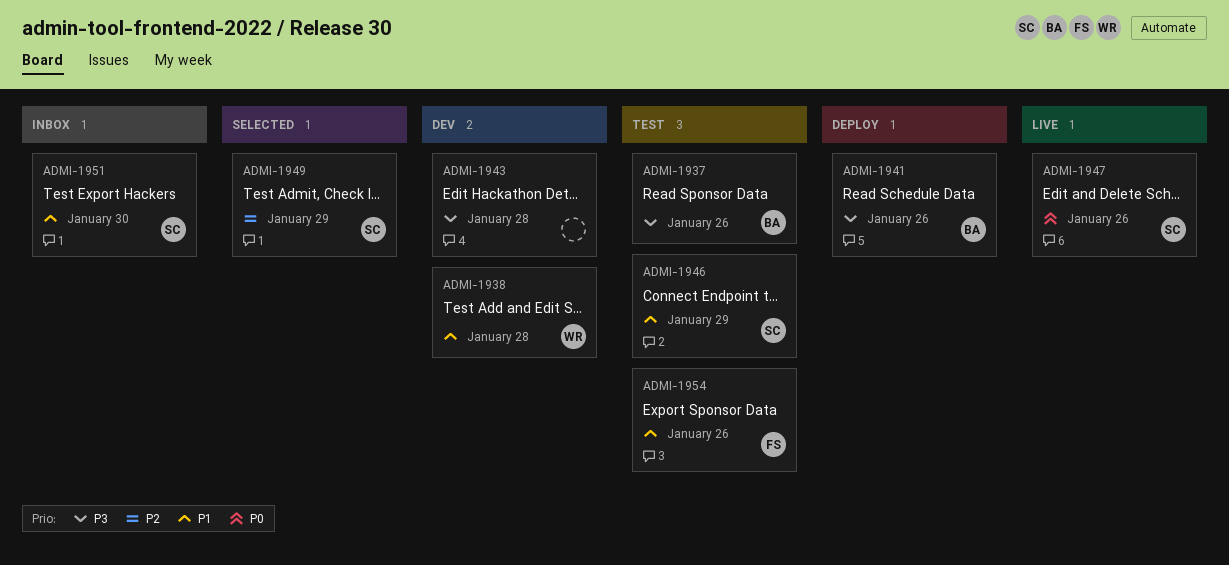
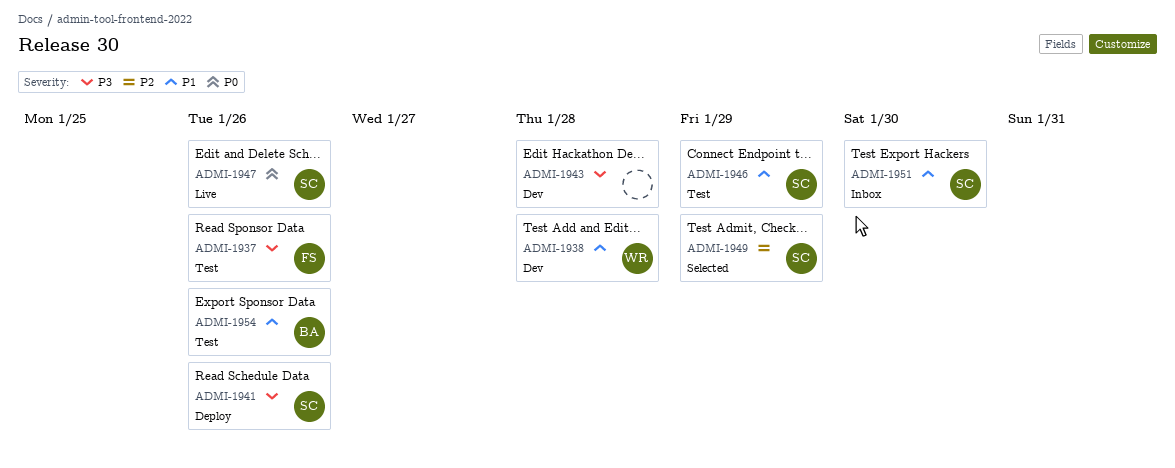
ADMI-1937, owner: BA -> FS
ADMI-1941, owner: BA -> SC
ADMI-1954, owner: FS -> BA

